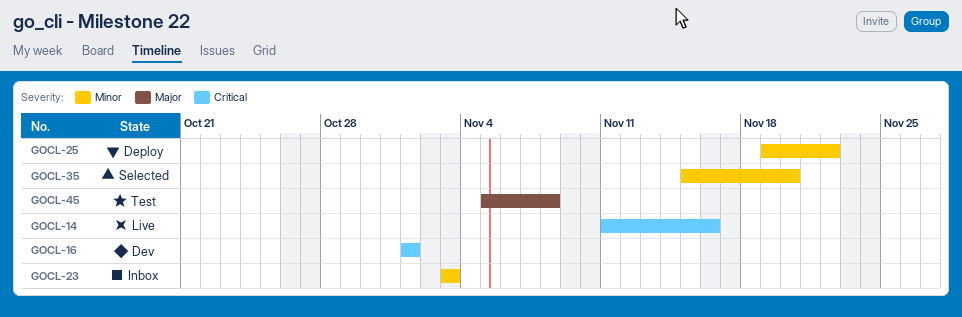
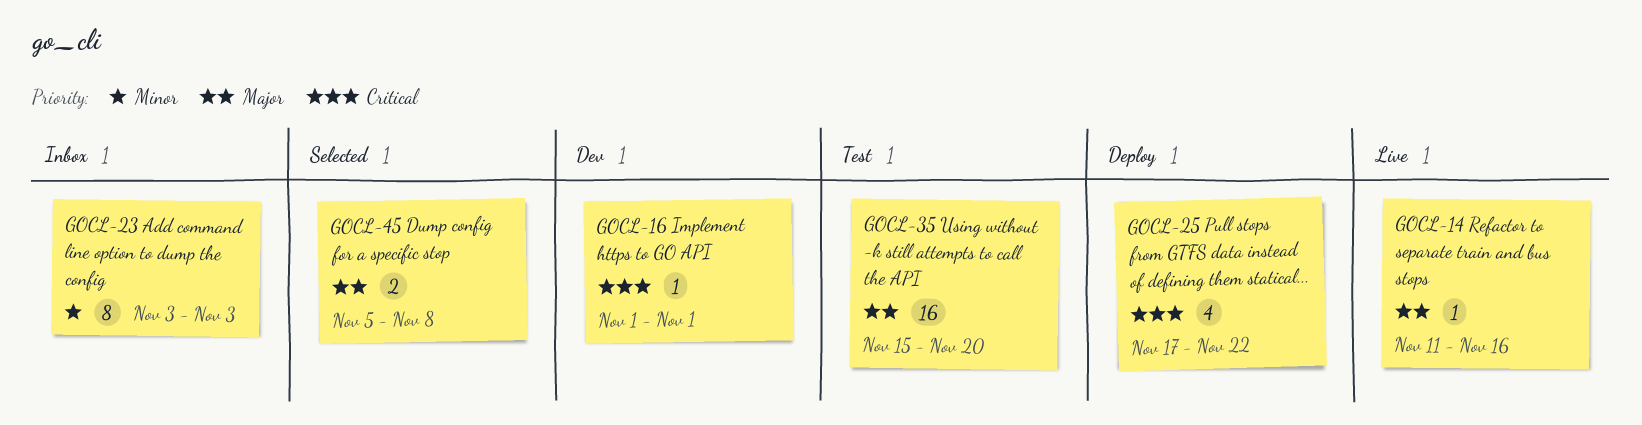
GOCL-14, priority: Critical -> Major
GOCL-25, priority: Minor -> Critical
GOCL-25, start: Nov 19 -> Nov 17
GOCL-35, status: Selected -> Test
GOCL-35, priority: Minor -> Major
GOCL-45, status: Test -> Selected

